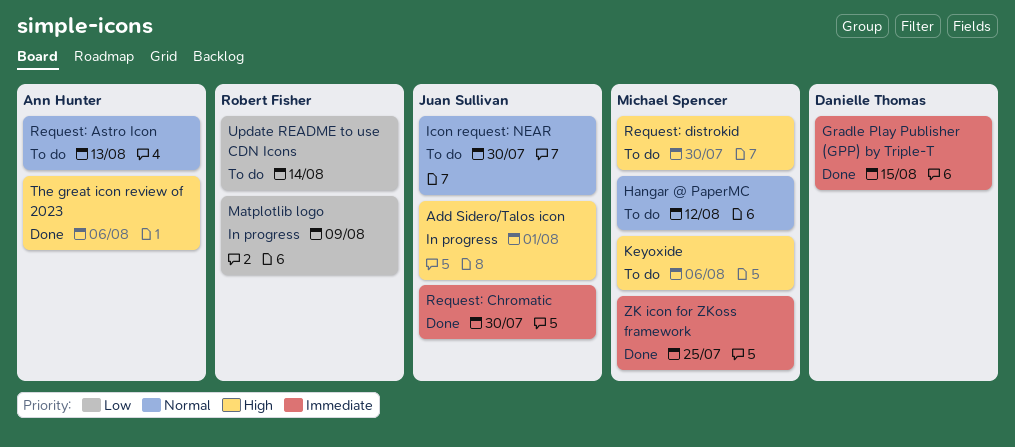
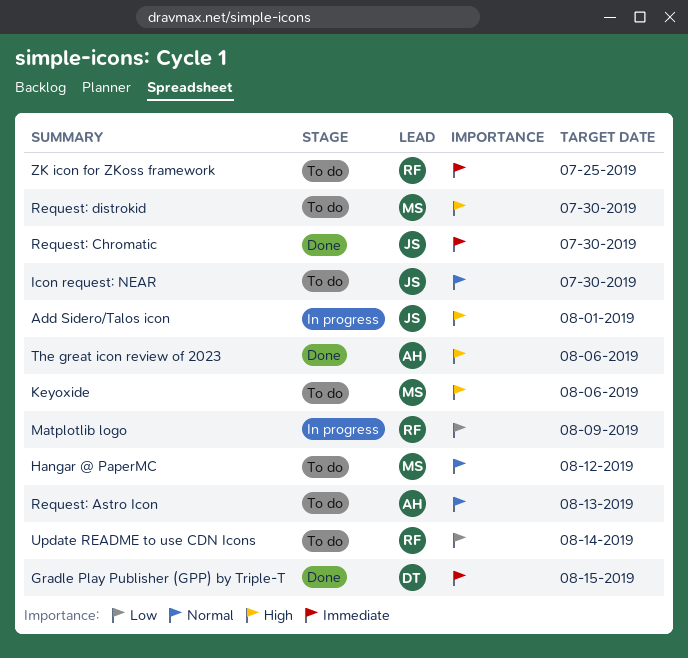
ZK icon for ZKoss framework, status: Done -> To do
ZK icon for ZKoss framework, owner: Michael Spencer -> Robert Fisher

